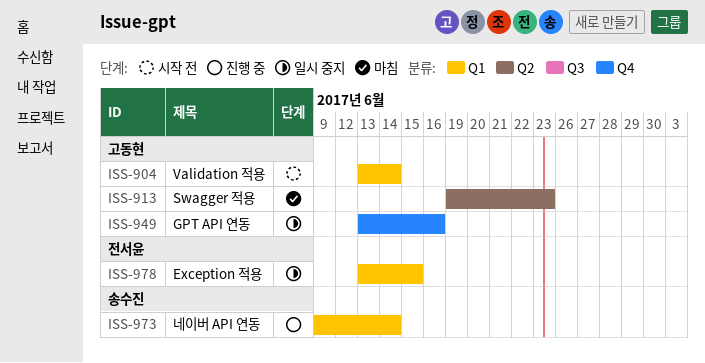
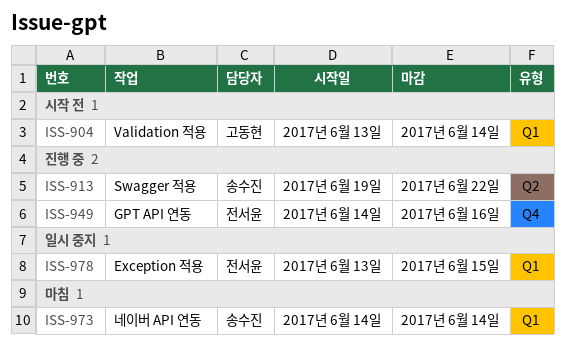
ISS-913, status: 마침 -> 진행 중
ISS-913, owner: 고동현 -> 송수진
ISS-913, due: Jun 23 -> Jun 22
ISS-949, status: 일시 중지 -> 진행 중
ISS-949, owner: 고동현 -> 전서윤
ISS-949, start: Jun 13 -> Jun 14
ISS-973, status: 진행 중 -> 마침
ISS-973, start: Jun 9 -> Jun 14

